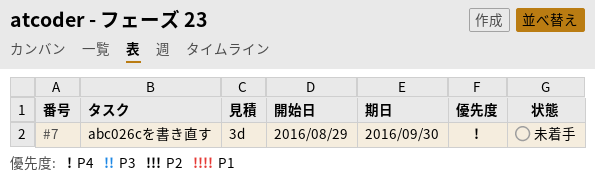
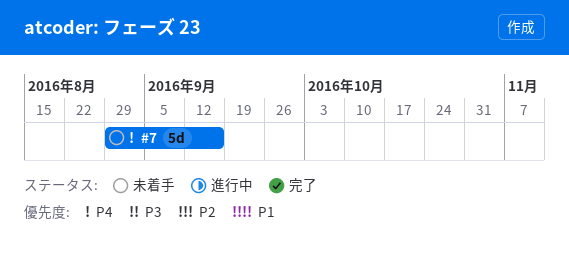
#7, estimate: 3d -> 5d
#7, due: Sep 30 -> Sep 16

